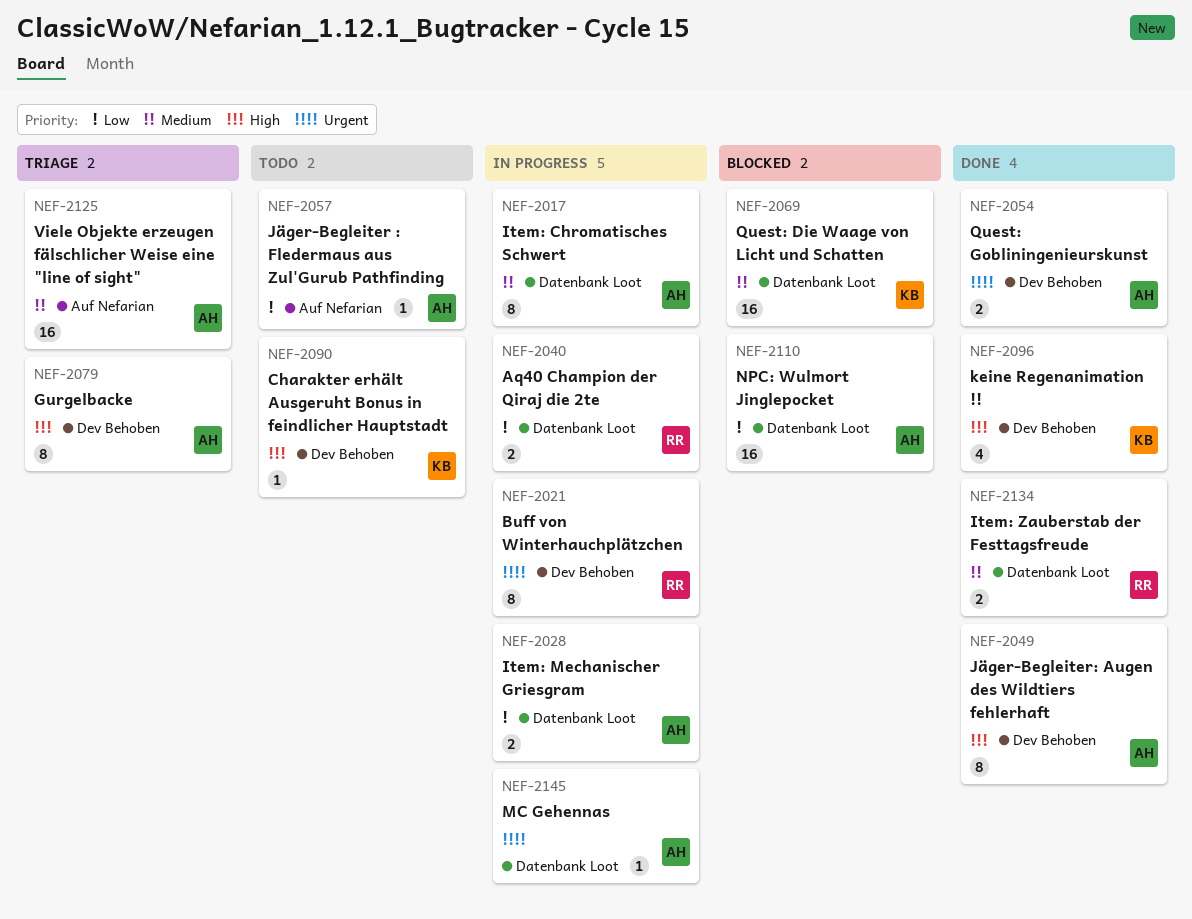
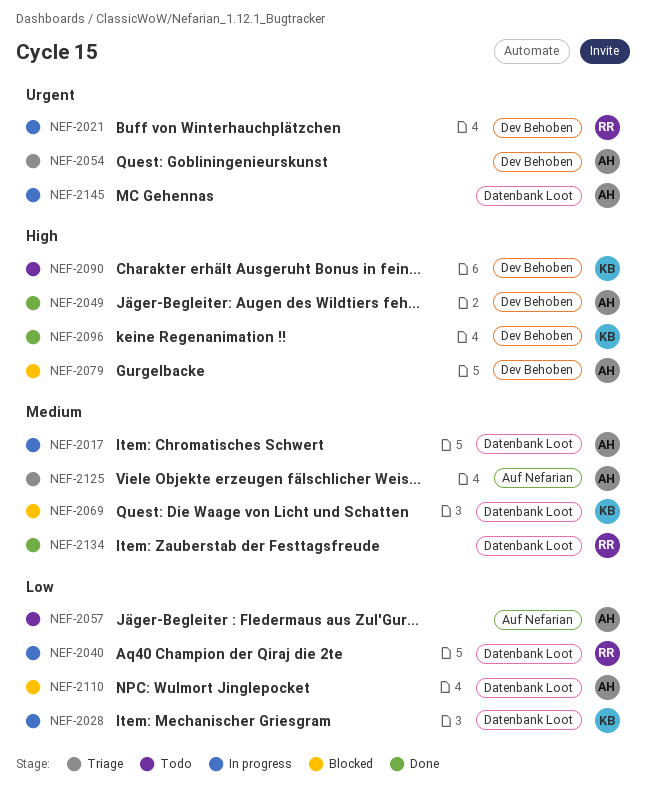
NEF-2028, owner: AH -> KB
NEF-2054, status: Done -> Triage
NEF-2079, status: Triage -> Blocked

